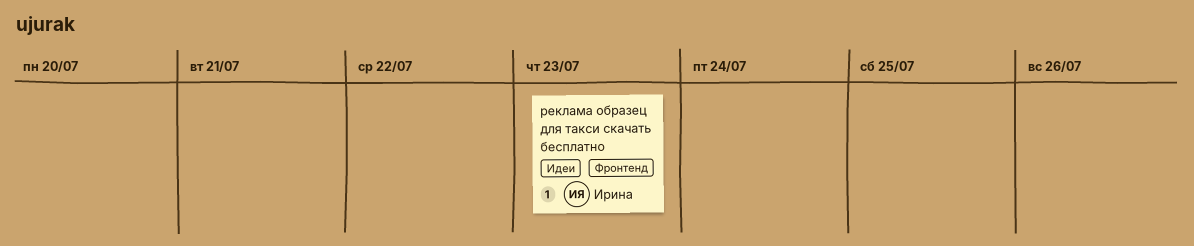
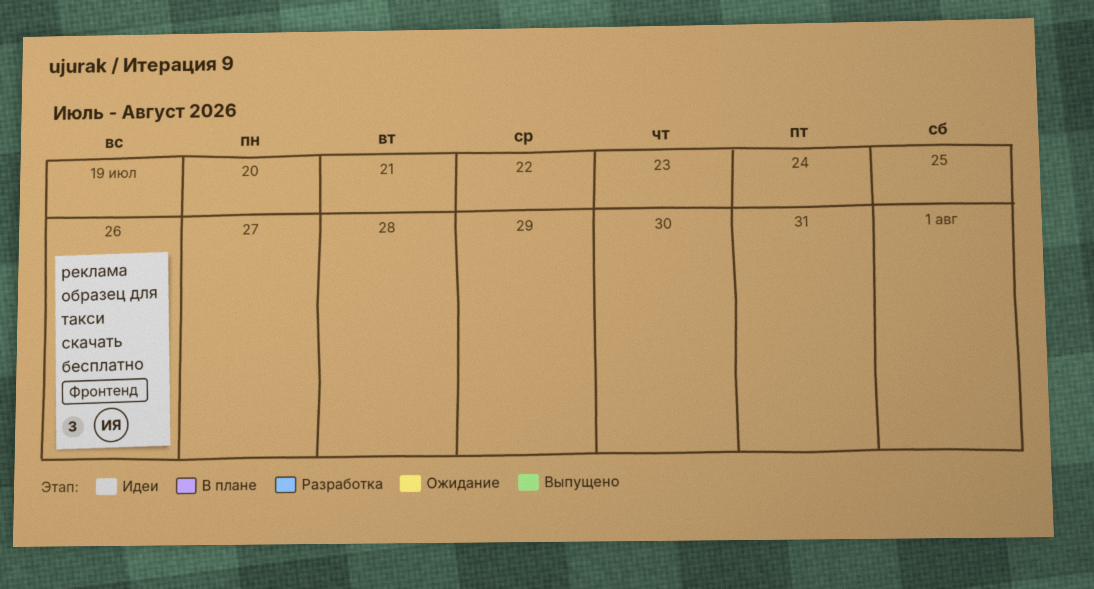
реклама образец для такси скачать бесплатно, estimate: 1 -> 3
реклама образец для такси скачать бесплатно, due: Jul 23 -> Jul 26

